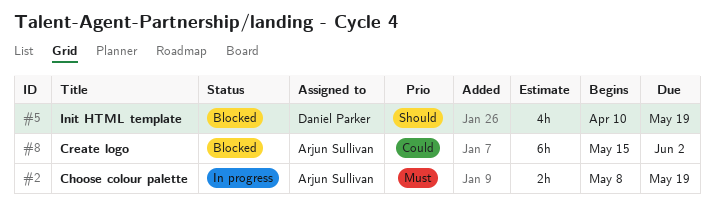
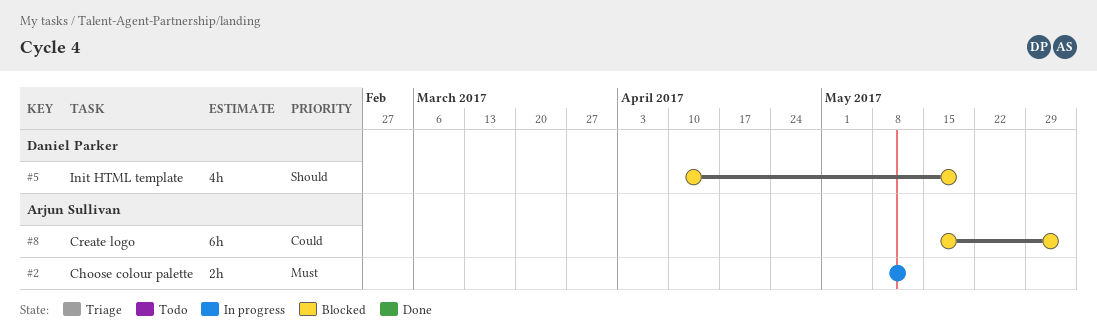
#2, due: May 19 -> May 12

